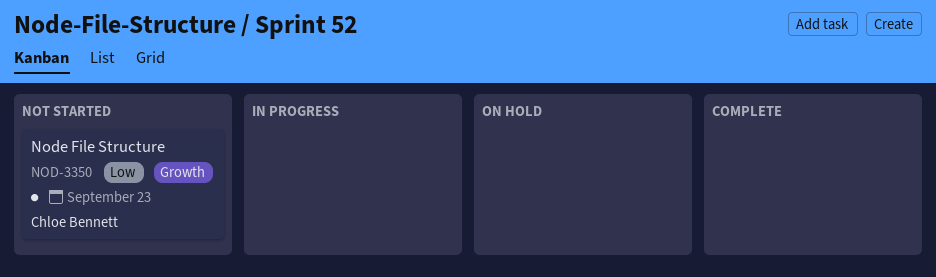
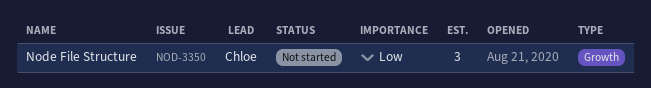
NOD-3350, estimate: 1 -> 3

